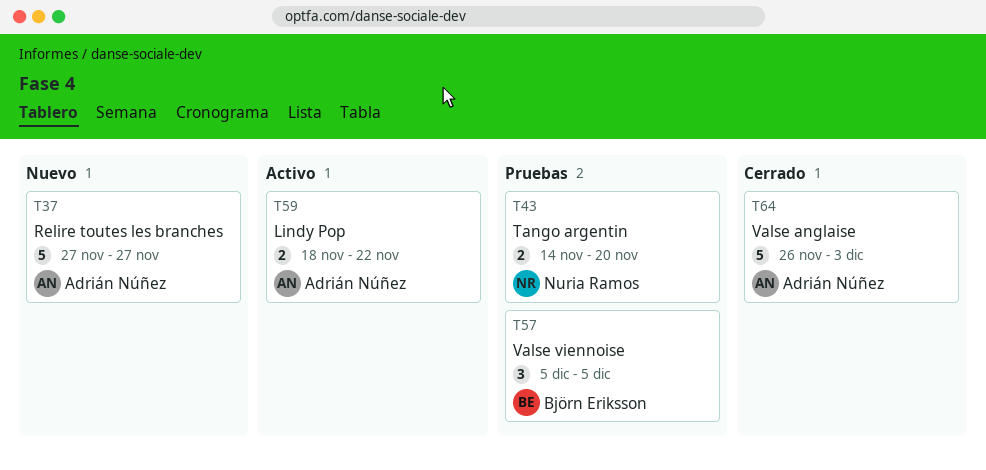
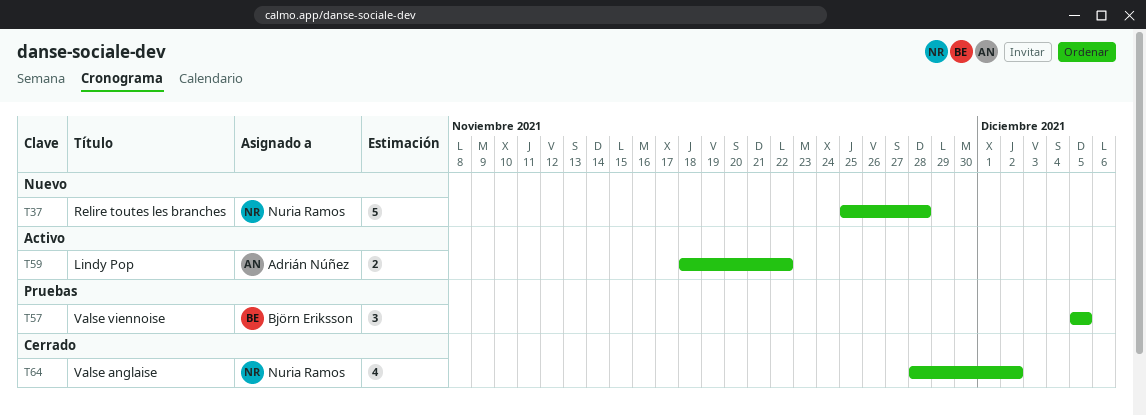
T37, owner: Adrián Núñez -> Nuria Ramos
T37, start: Nov 27 -> Nov 25
T37, due: Nov 27 -> Nov 28
T43: present -> none
T64, owner: Adrián Núñez -> Nuria Ramos
T64, estimate: 5 -> 4
T64, start: Nov 26 -> Nov 28
T64, due: Dec 3 -> Dec 2

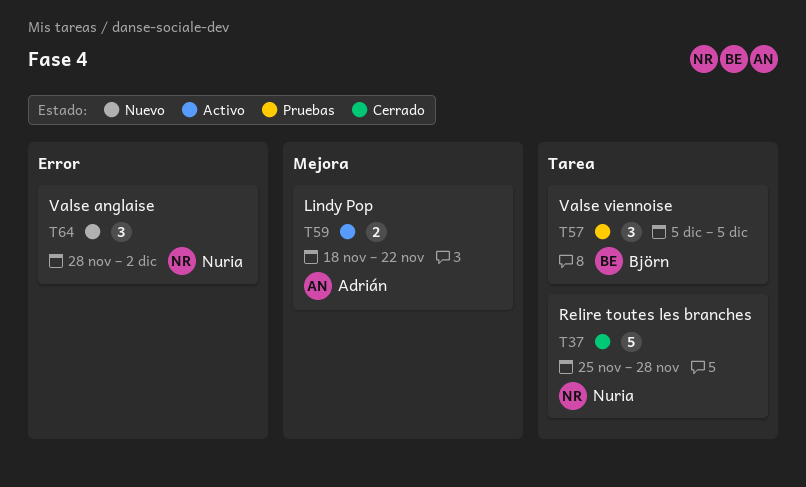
T37, status: Nuevo -> Cerrado
T64, status: Cerrado -> Nuevo
T64, estimate: 4 -> 3

